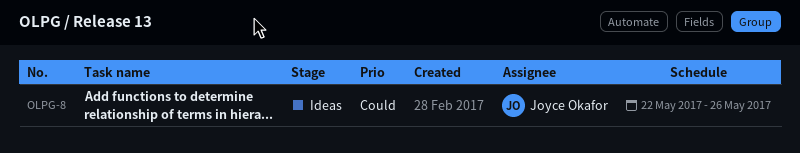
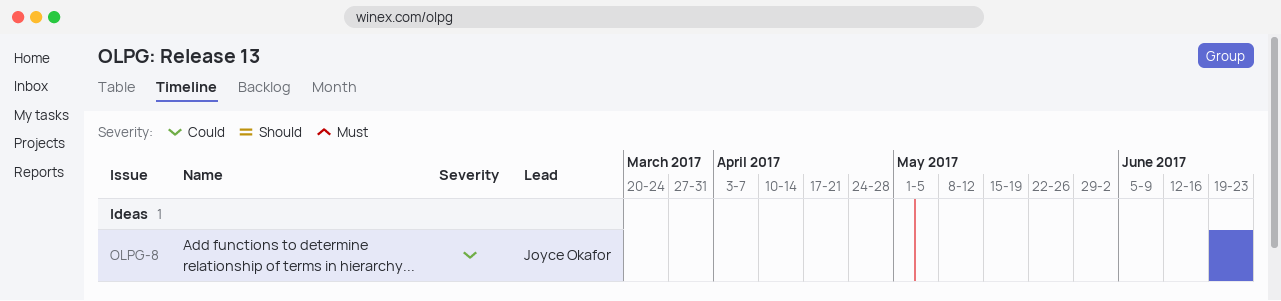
OLPG-8, start: May 22 -> Jun 19
OLPG-8, due: May 26 -> Jun 23

